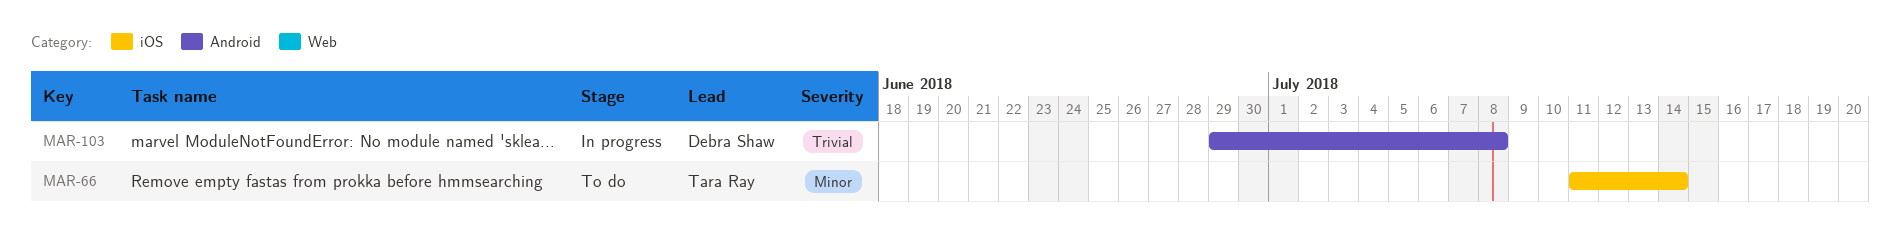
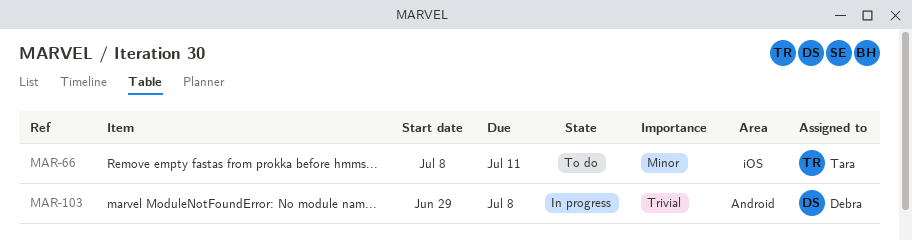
MAR-66, start: Jul 11 -> Jul 8
MAR-66, due: Jul 14 -> Jul 11

